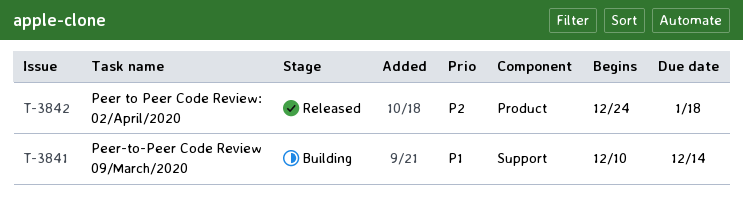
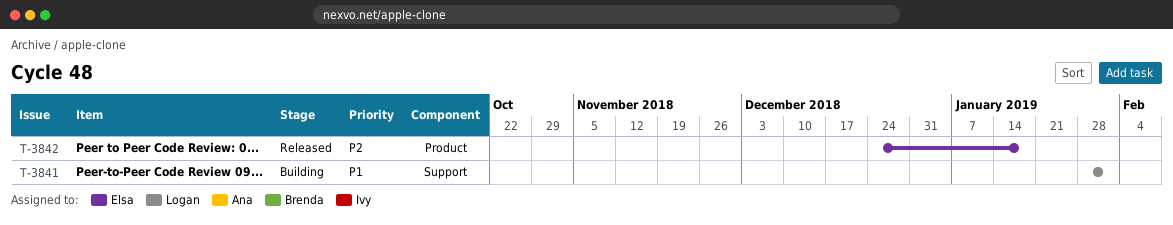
T-3841, start: Dec 10 -> Jan 28
T-3841, due: Dec 14 -> Feb 1

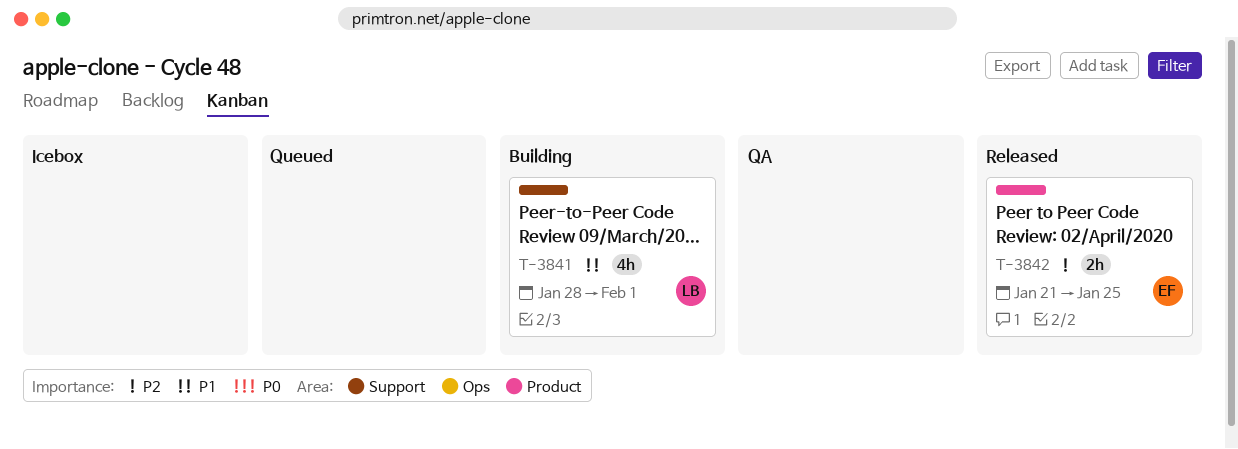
T-3842, start: Dec 24 -> Jan 21
T-3842, due: Jan 18 -> Jan 25

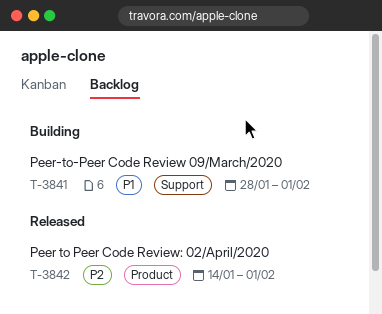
T-3842, start: Jan 21 -> Jan 14
T-3842, due: Jan 25 -> Feb 1

